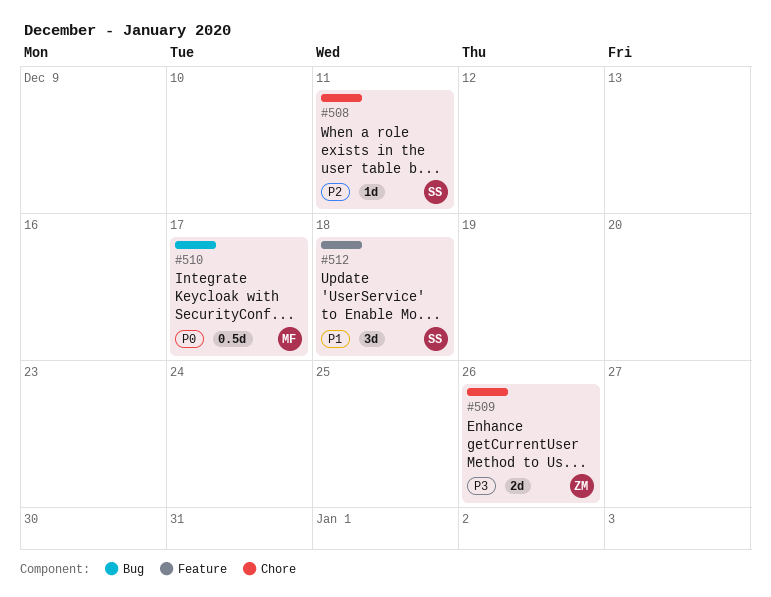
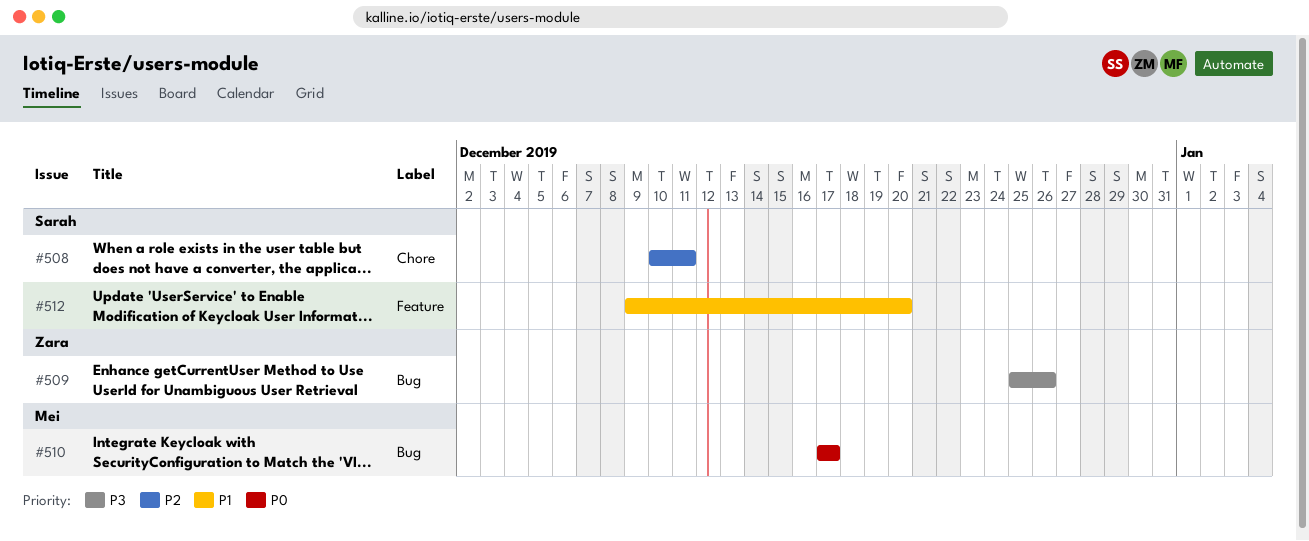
#509, label: Chore -> Bug
#512, due: Dec 18 -> Dec 20

